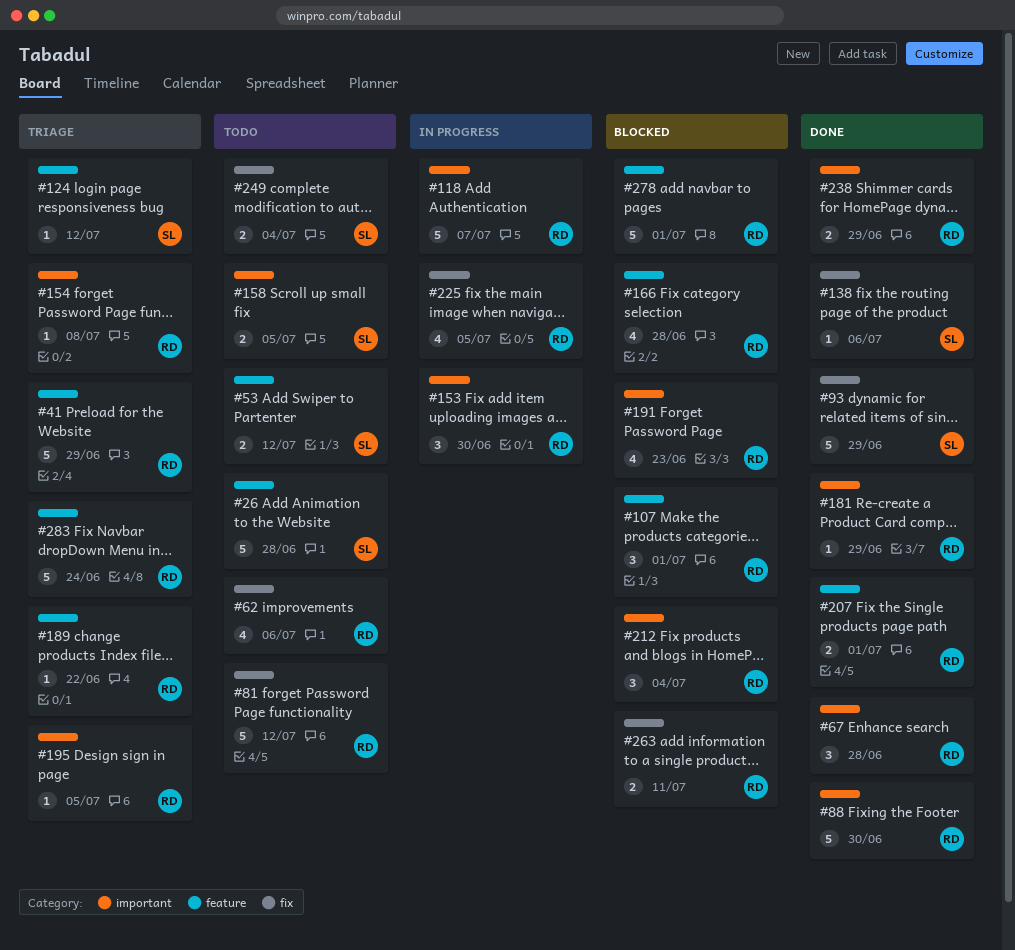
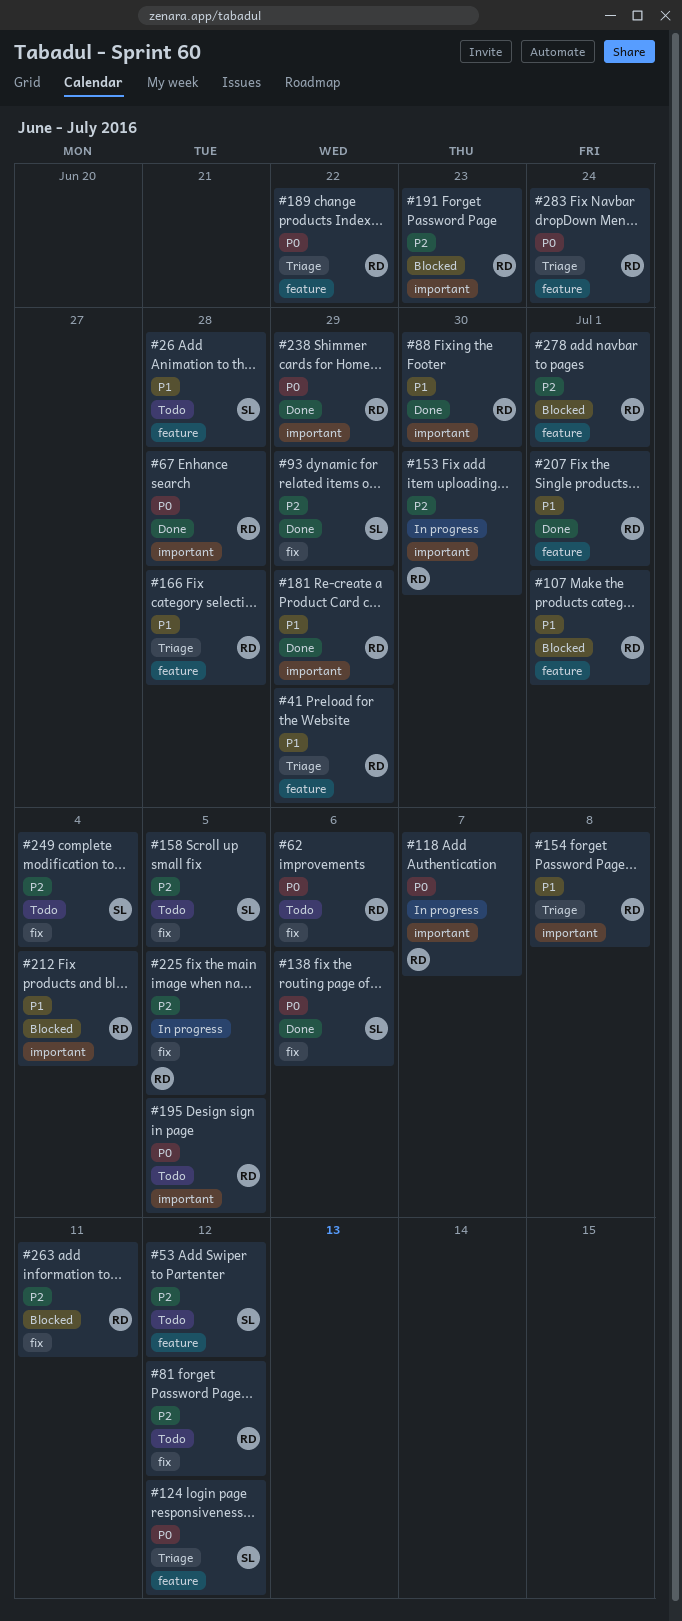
#158, label: important -> fix
#166, status: Blocked -> Triage
#195, status: Triage -> Todo

